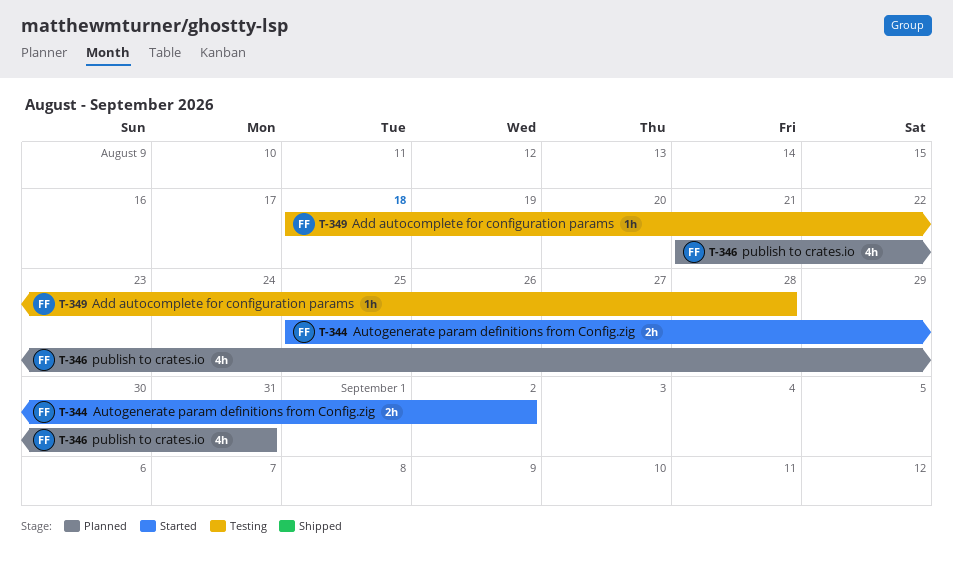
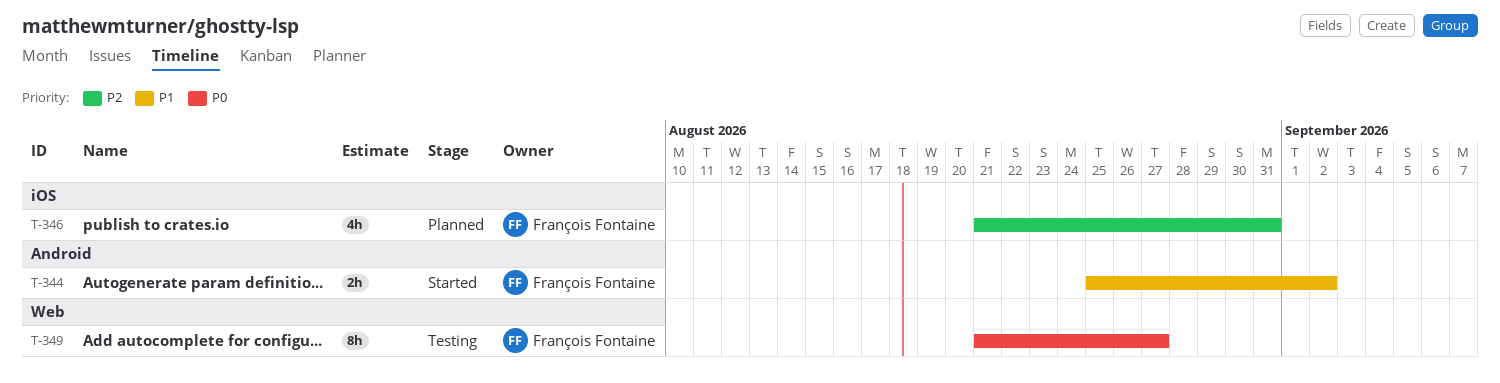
T-349, estimate: 1h -> 8h
T-349, start: Aug 18 -> Aug 21
T-349, due: Aug 28 -> Aug 27

